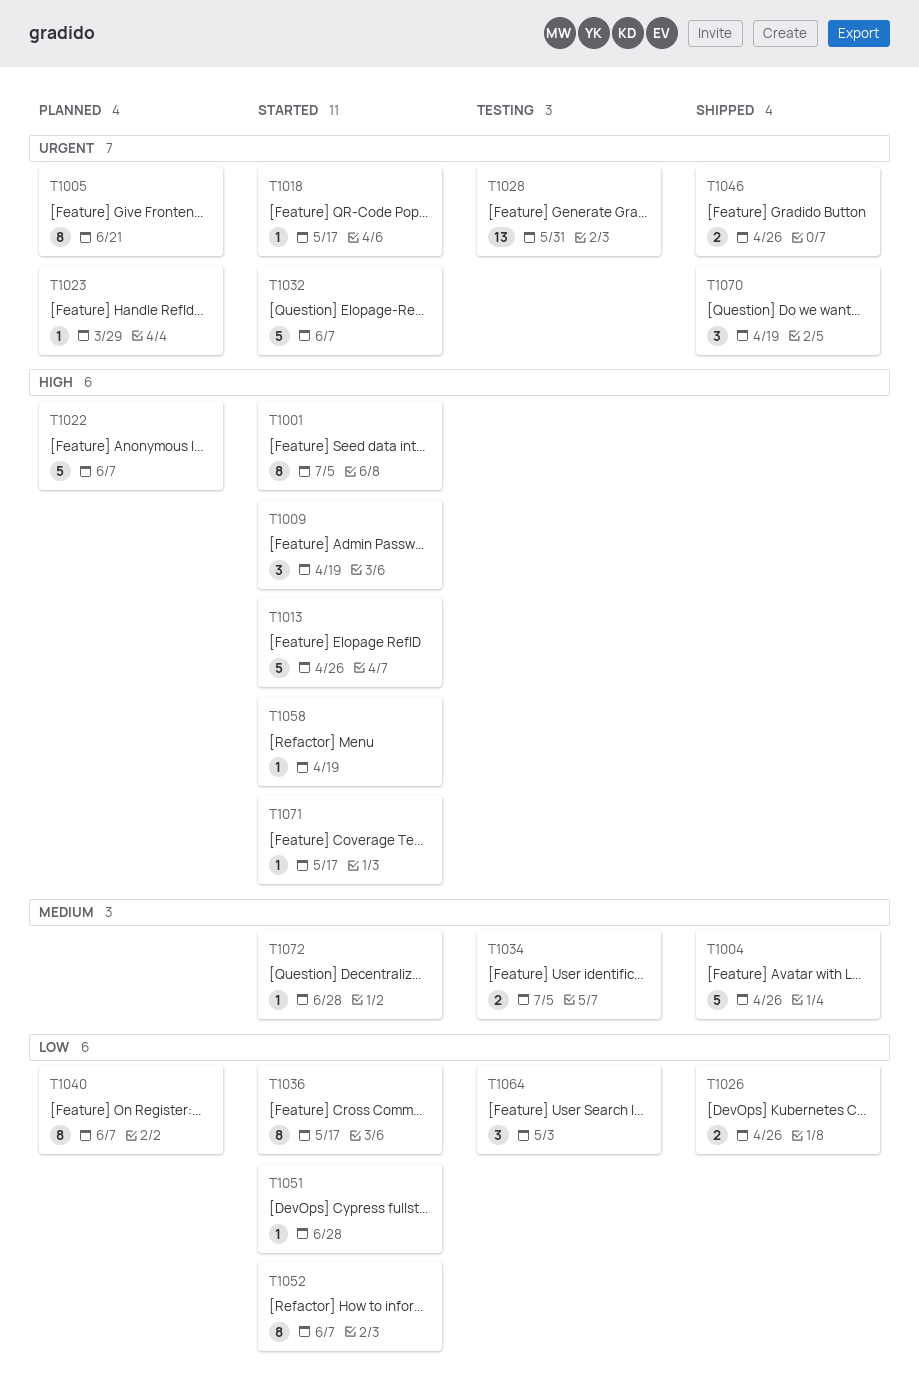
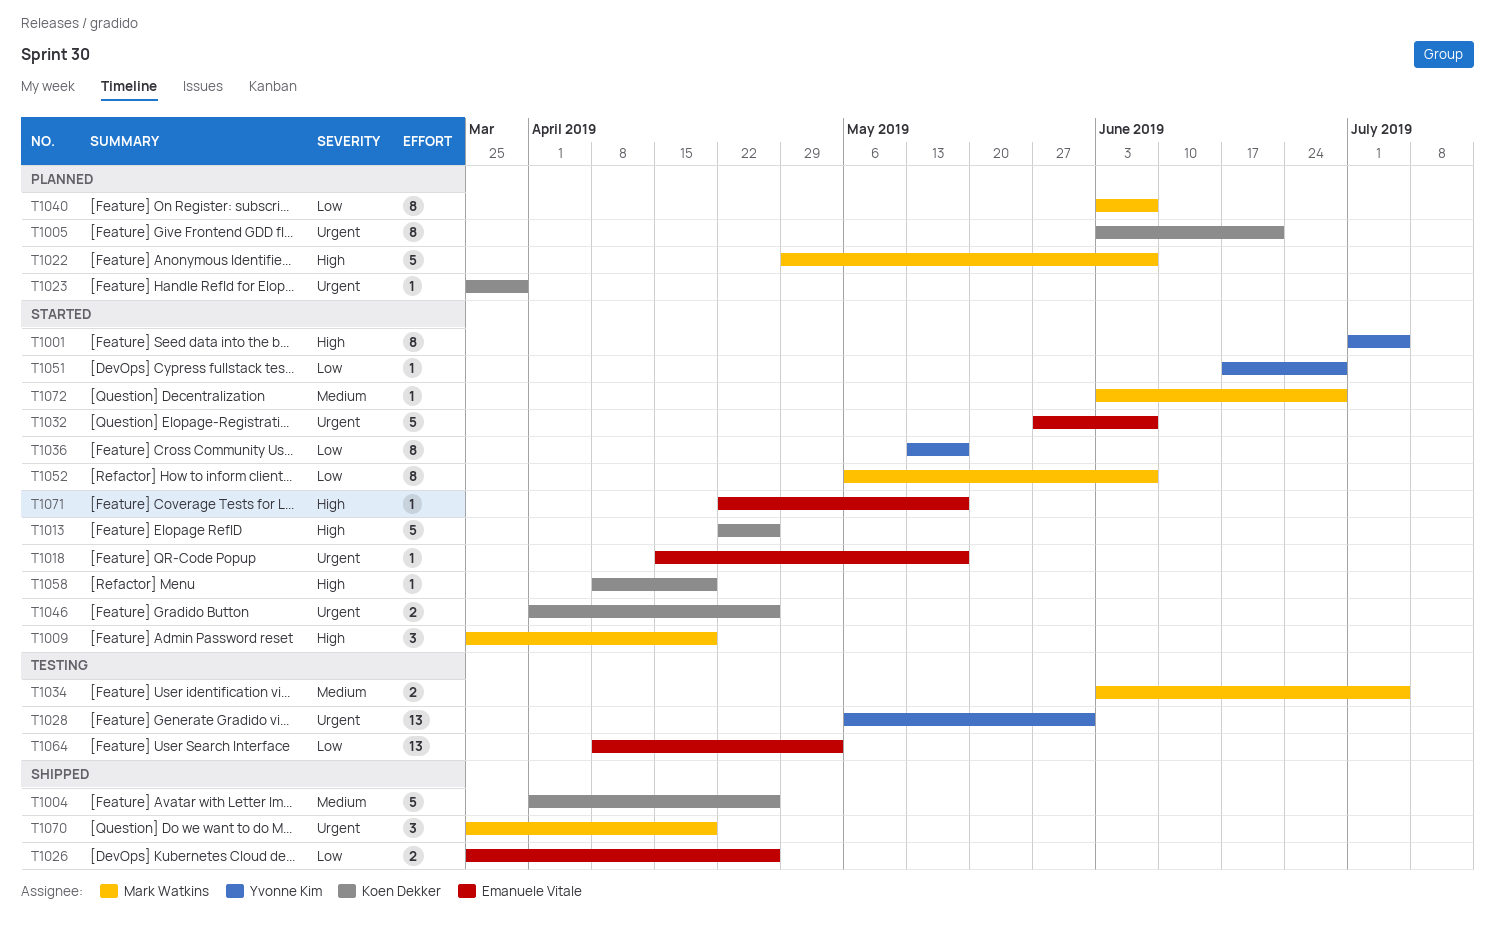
T1046, status: Shipped -> Started
T1064, estimate: 3 -> 13

